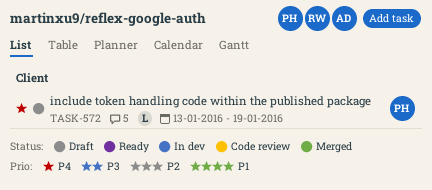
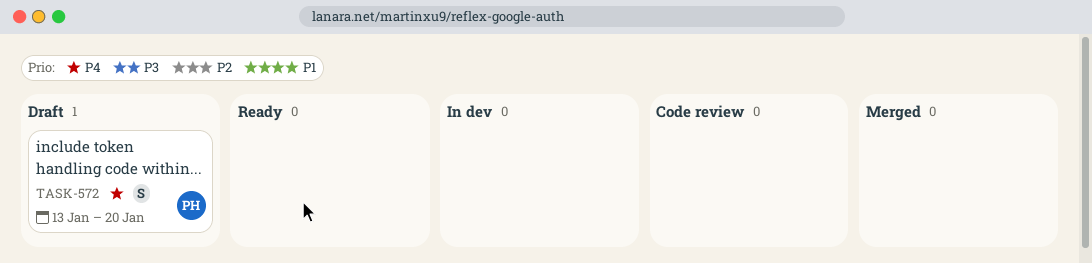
TASK-572, estimate: L -> S
TASK-572, due: Jan 19 -> Jan 20

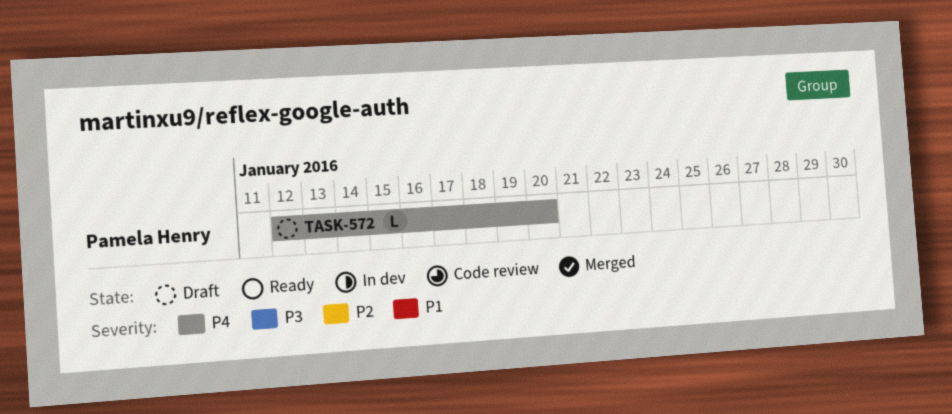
TASK-572, estimate: S -> L
TASK-572, start: Jan 13 -> Jan 12

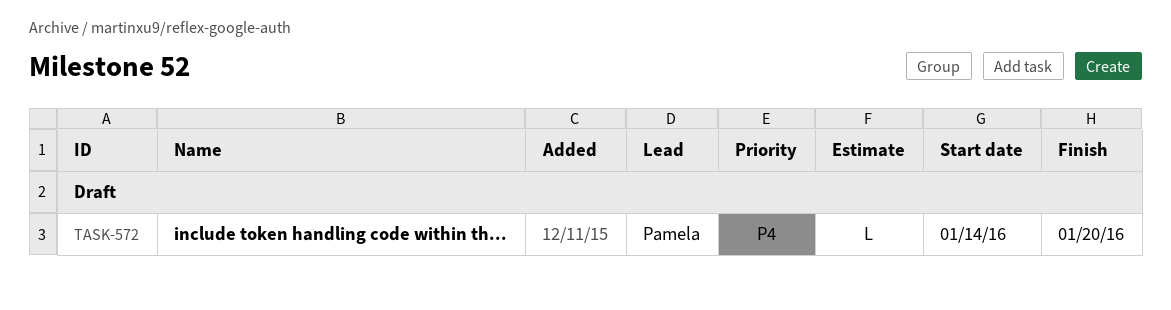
TASK-572, start: Jan 12 -> Jan 14

